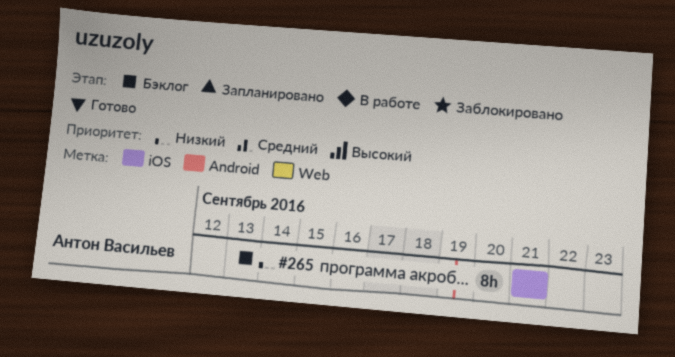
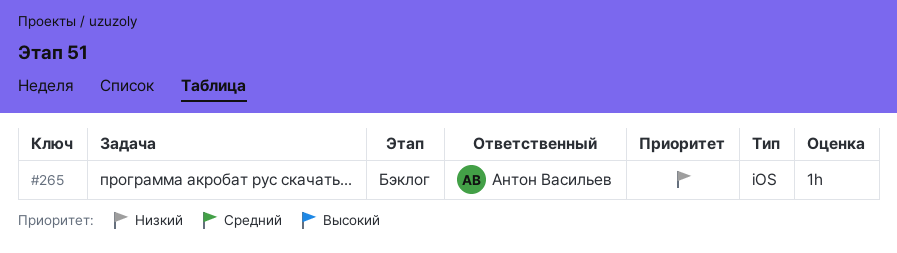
#265, estimate: 8h -> 1h

